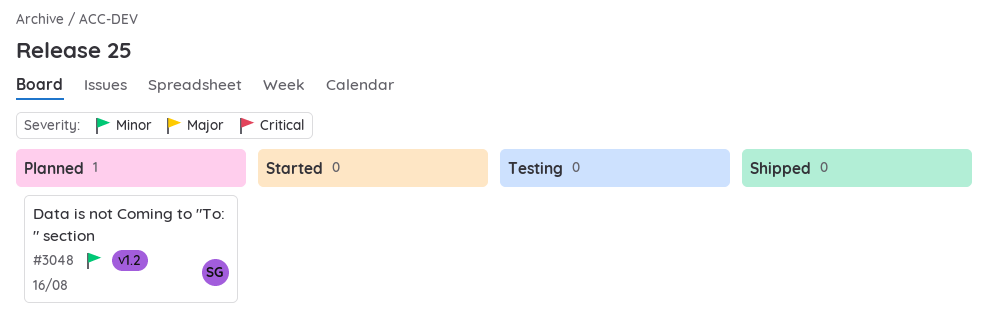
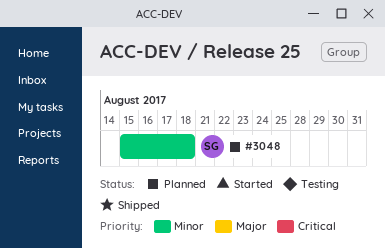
#3048, due: Aug 16 -> Aug 18

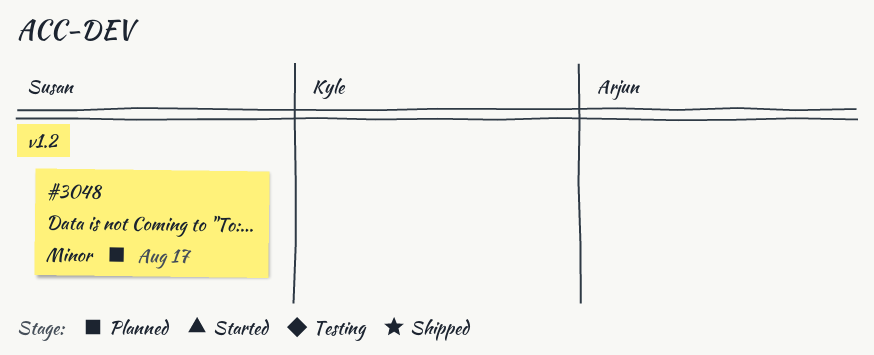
#3048, due: Aug 18 -> Aug 17

